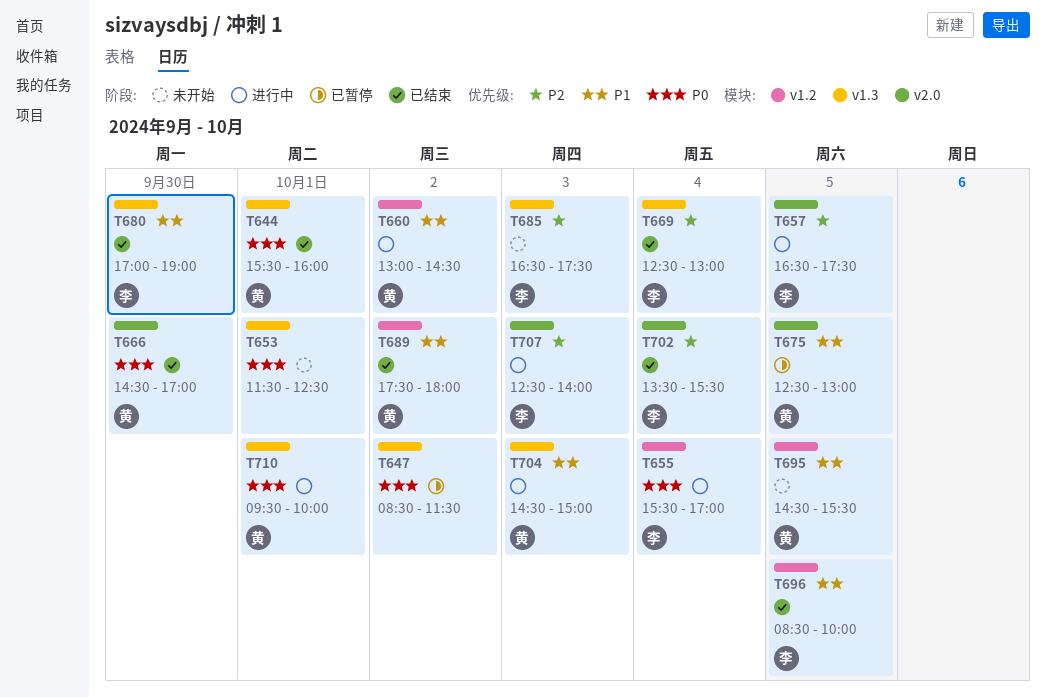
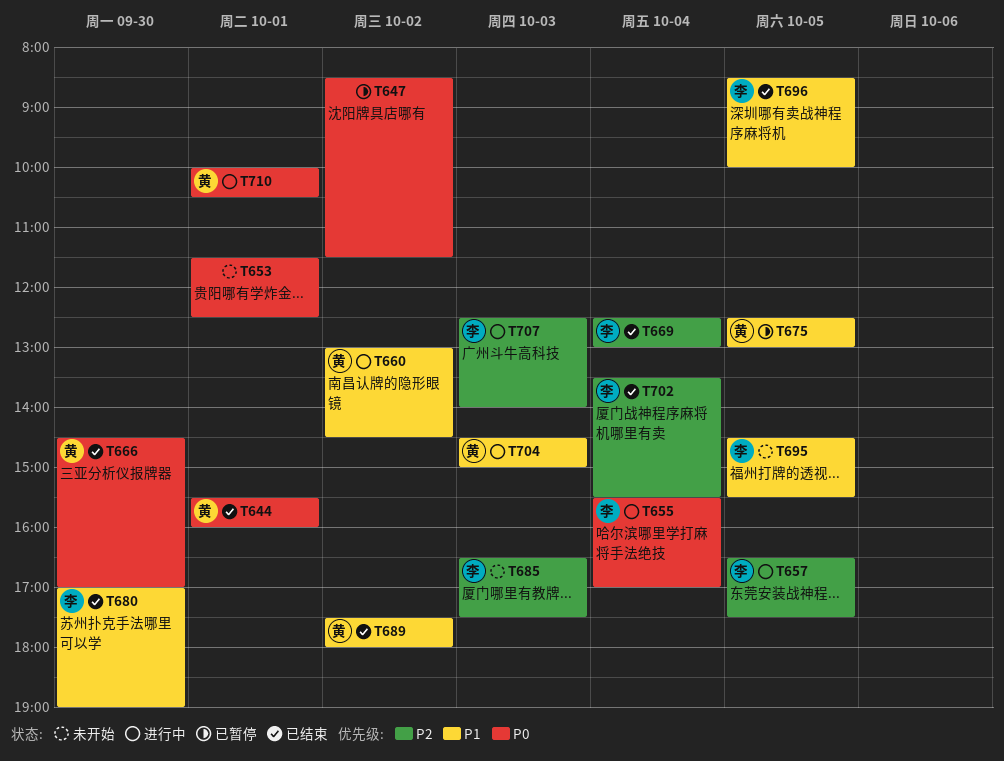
T695, owner: 黄 -> 李
T710, begins: 09:30 -> 10:00
T710, ends: 10:00 -> 10:30

